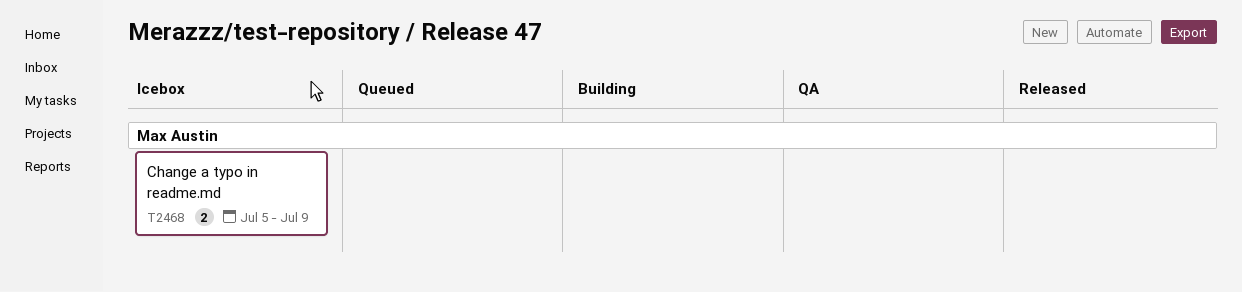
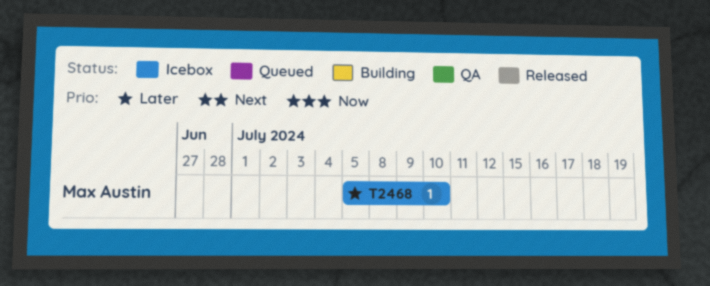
T2468, estimate: 2 -> 1
T2468, due: Jul 9 -> Jul 10

